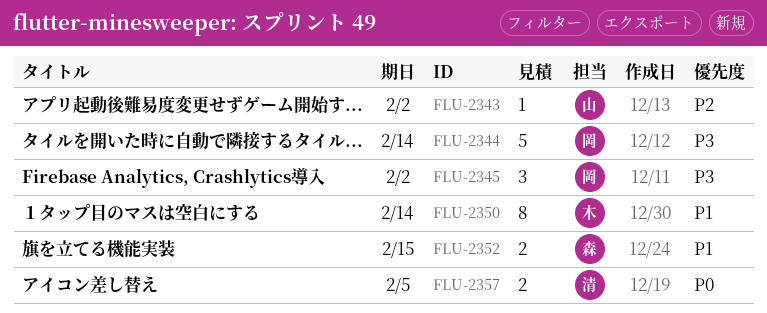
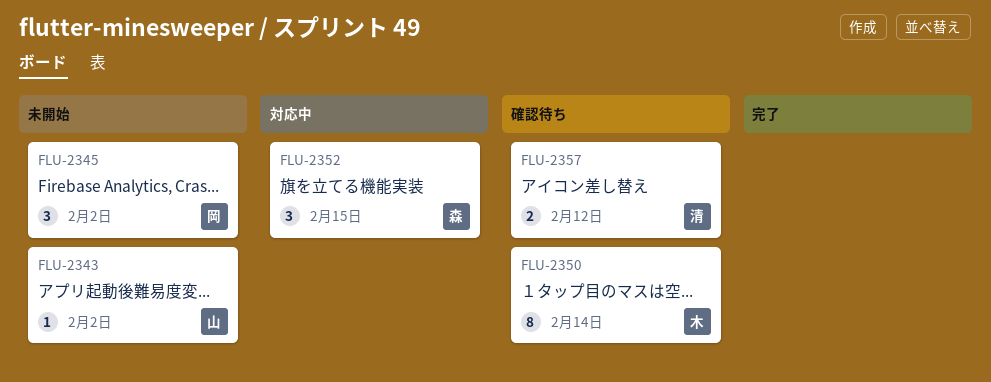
FLU-2344: present -> none
FLU-2352, estimate: 2 -> 3
FLU-2357, due: Feb 5 -> Feb 12

